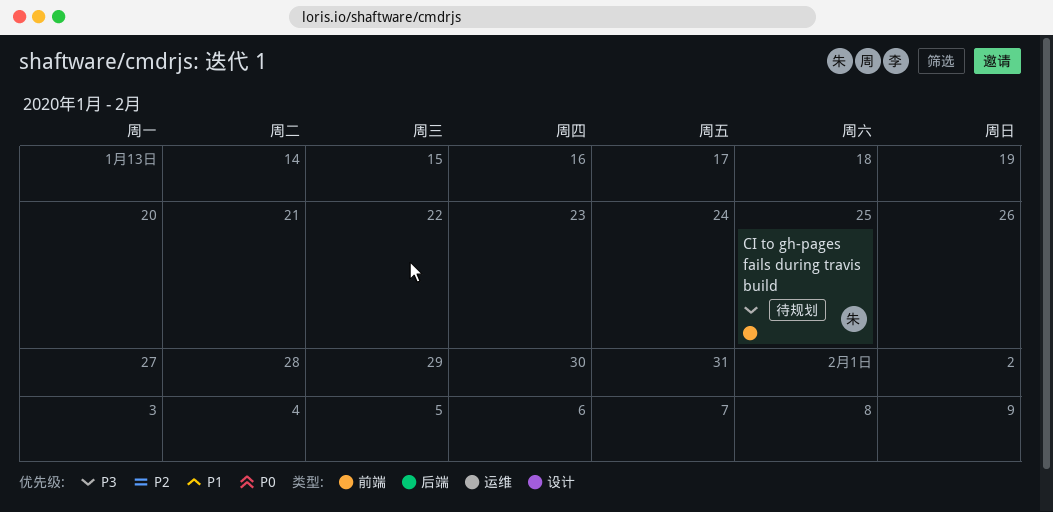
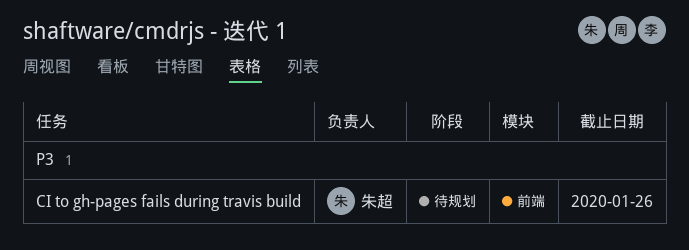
CI to gh-pages fails during travis build, due: Jan 25 -> Jan 26

